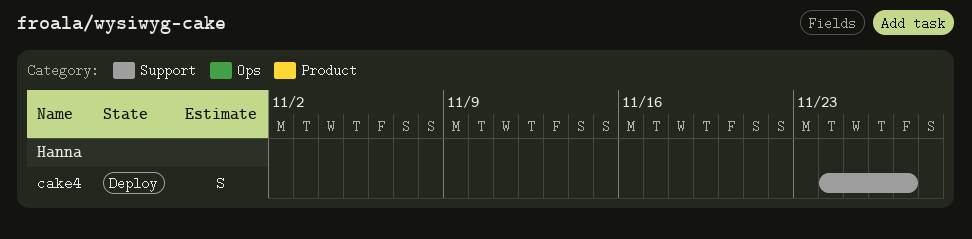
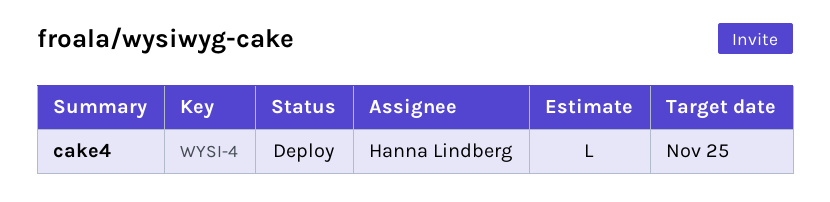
cake4, estimate: S -> L
cake4, due: Nov 27 -> Nov 25

